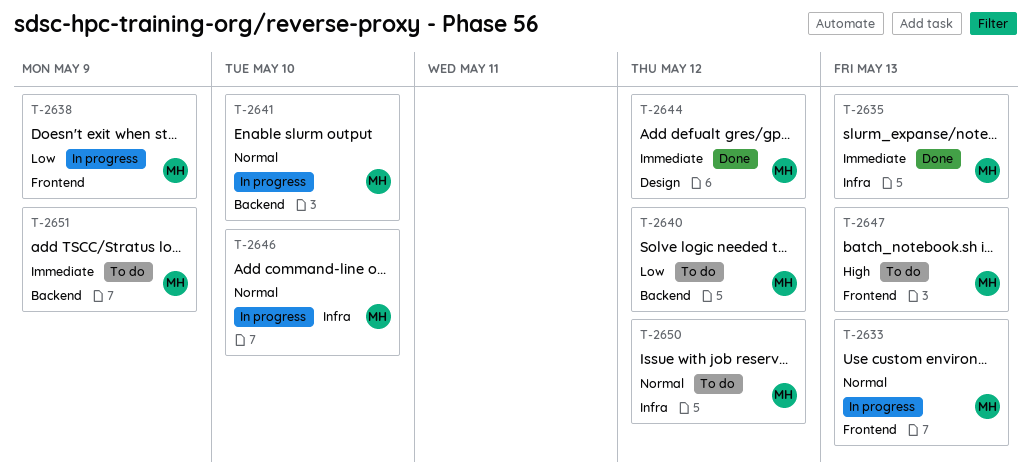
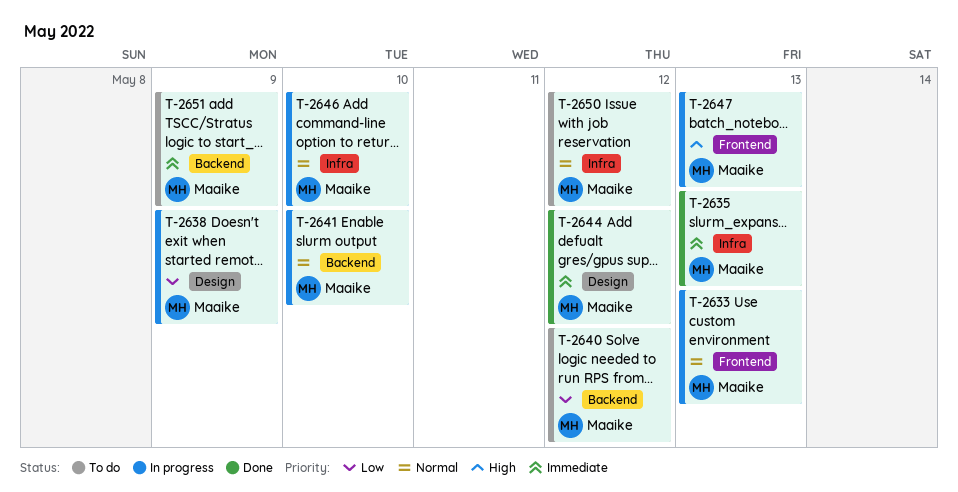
T-2638, label: Frontend -> Design
T-2647, status: To do -> In progress

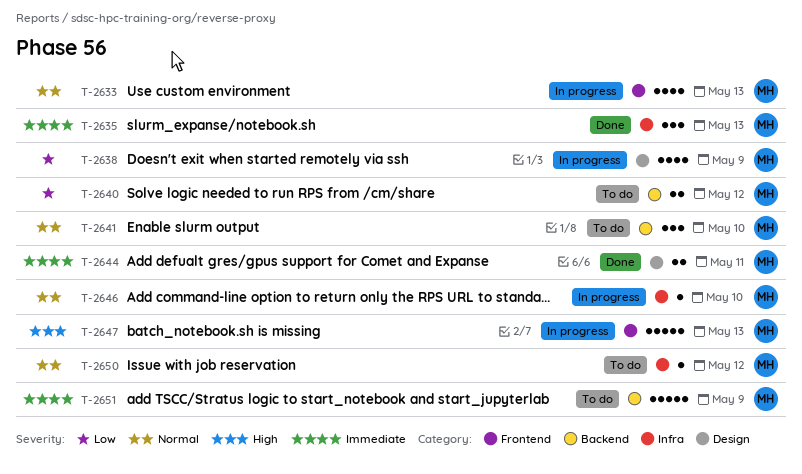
T-2641, status: In progress -> To do
T-2644, due: May 12 -> May 11

